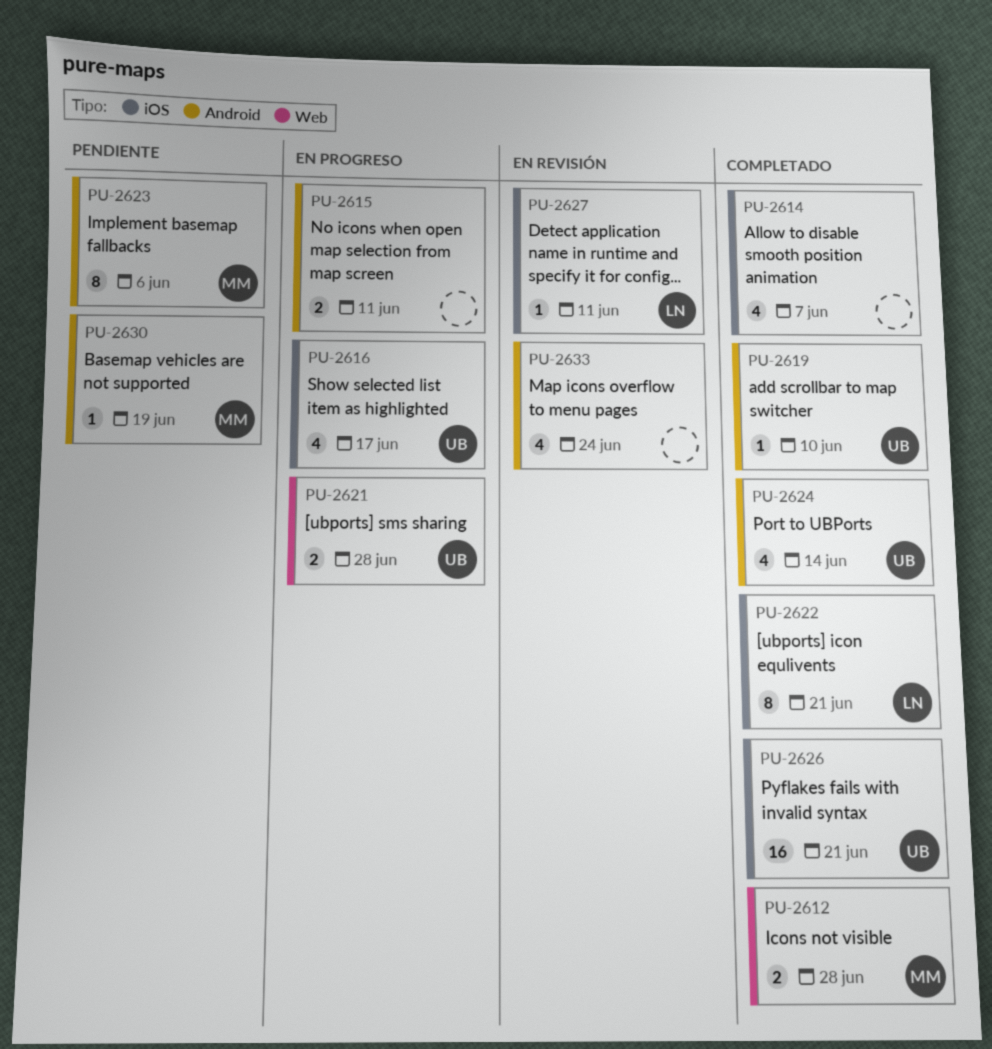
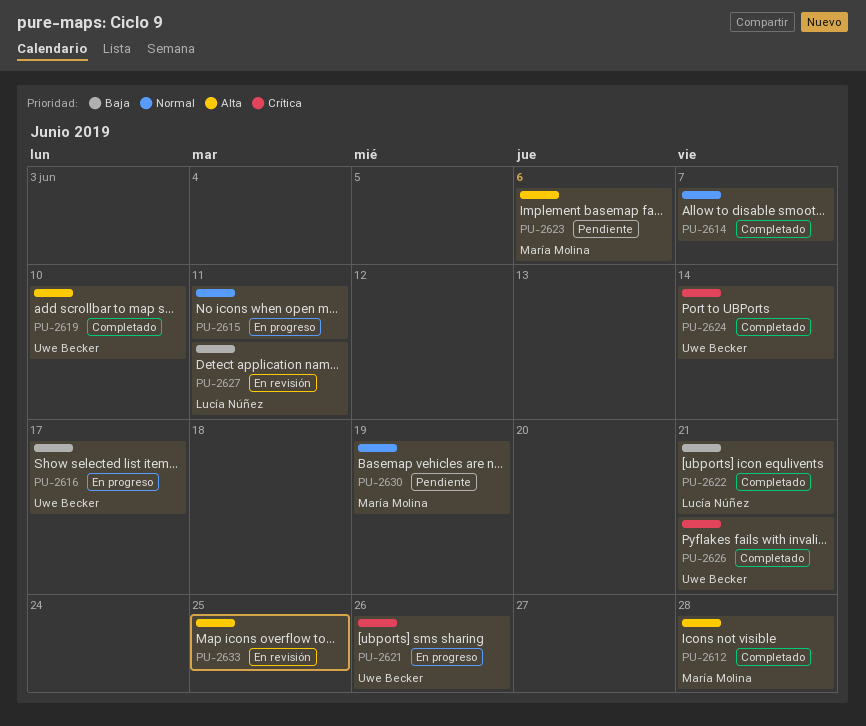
PU-2621, due: Jun 28 -> Jun 26
PU-2633, due: Jun 24 -> Jun 25

